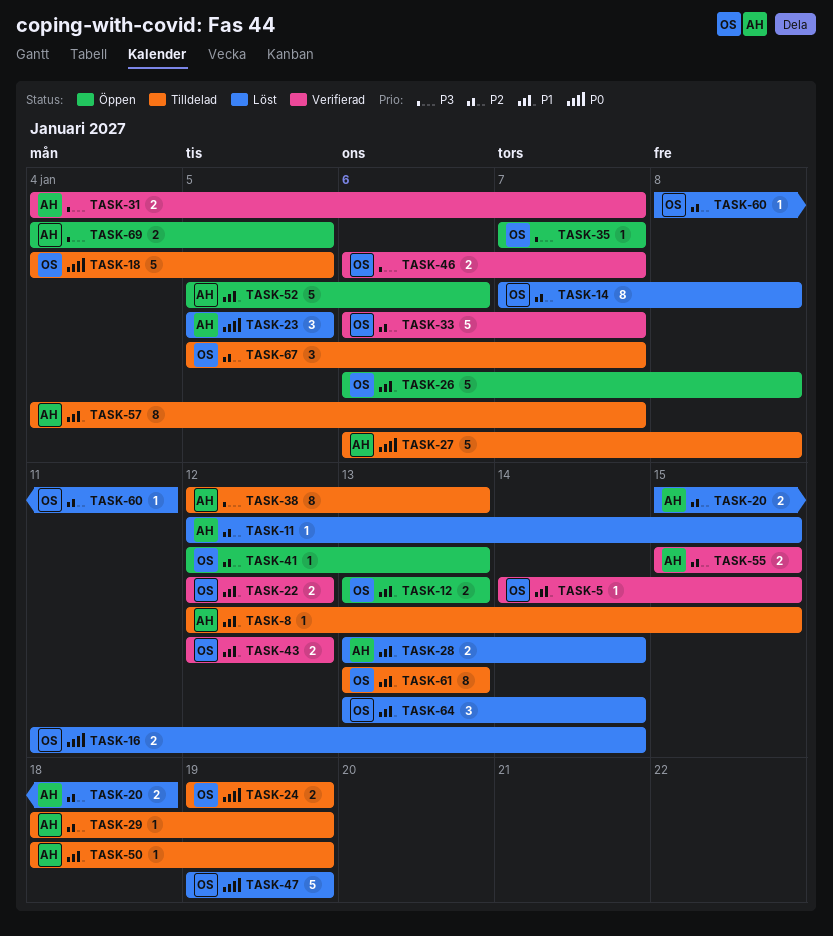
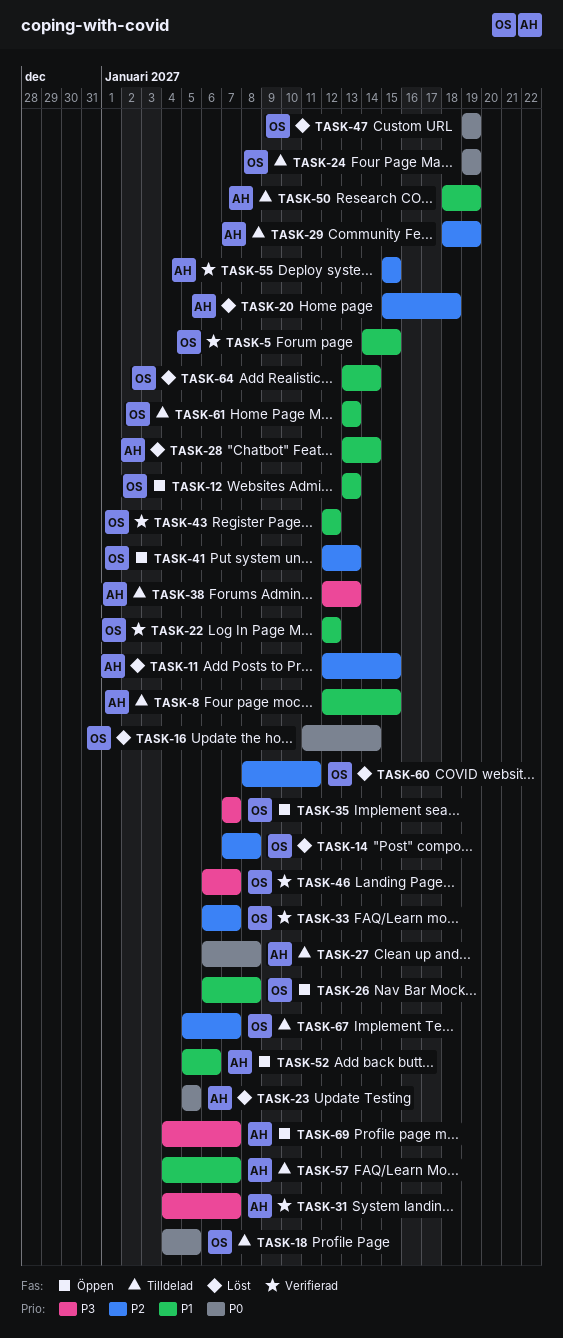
TASK-69, due: Jan 5 -> Jan 7

